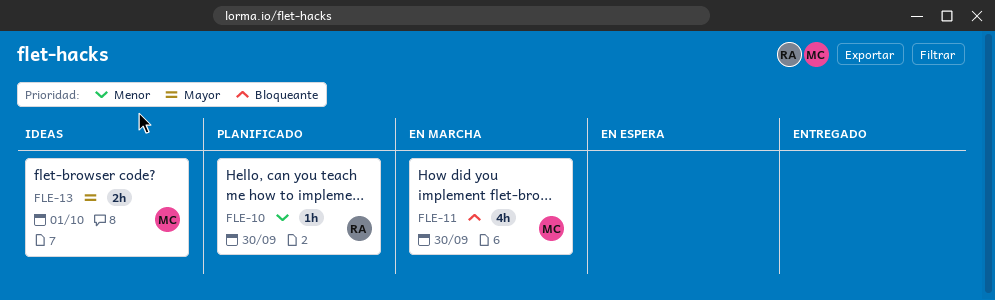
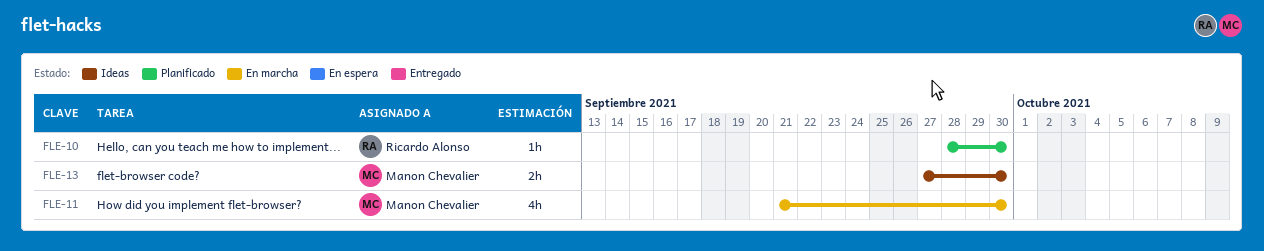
FLE-13, due: Oct 1 -> Sep 30

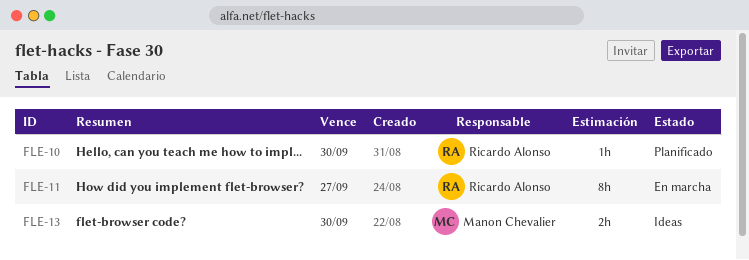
FLE-11, owner: Manon Chevalier -> Ricardo Alonso
FLE-11, estimate: 4h -> 8h
FLE-11, due: Sep 30 -> Sep 27

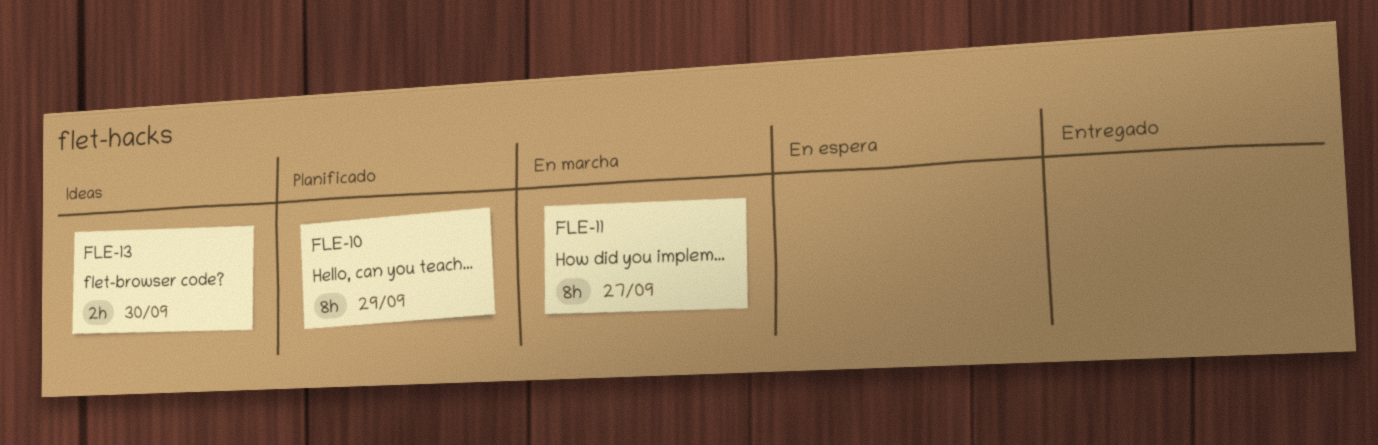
FLE-10, estimate: 1h -> 8h
FLE-10, due: Sep 30 -> Sep 29

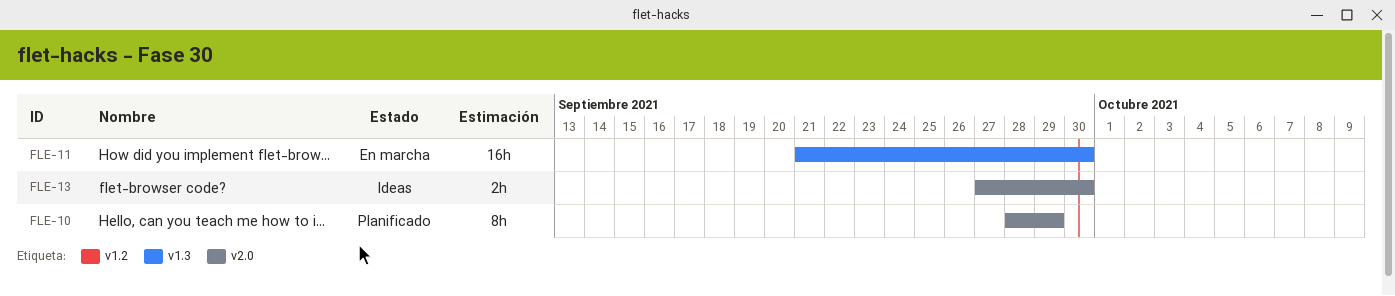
FLE-11, estimate: 8h -> 16h
FLE-11, due: Sep 27 -> Sep 30

